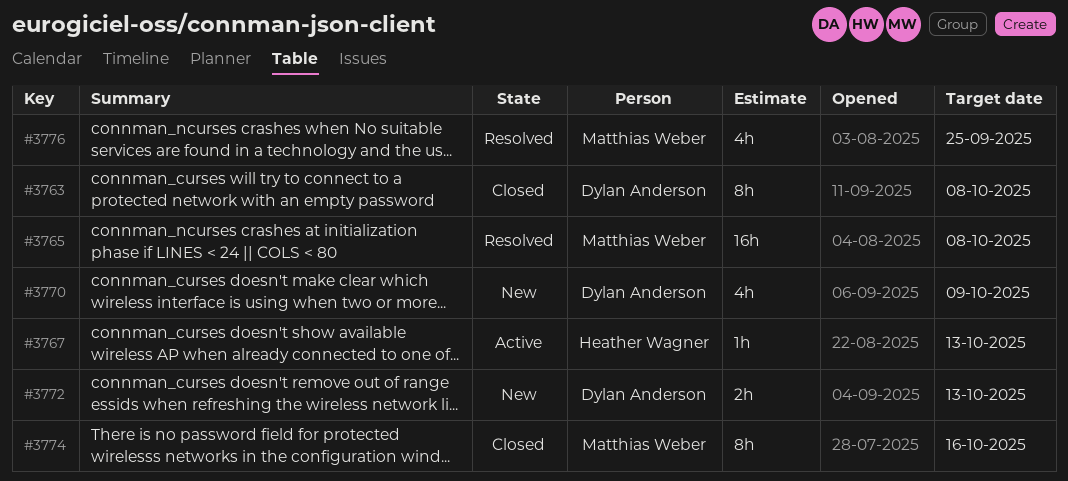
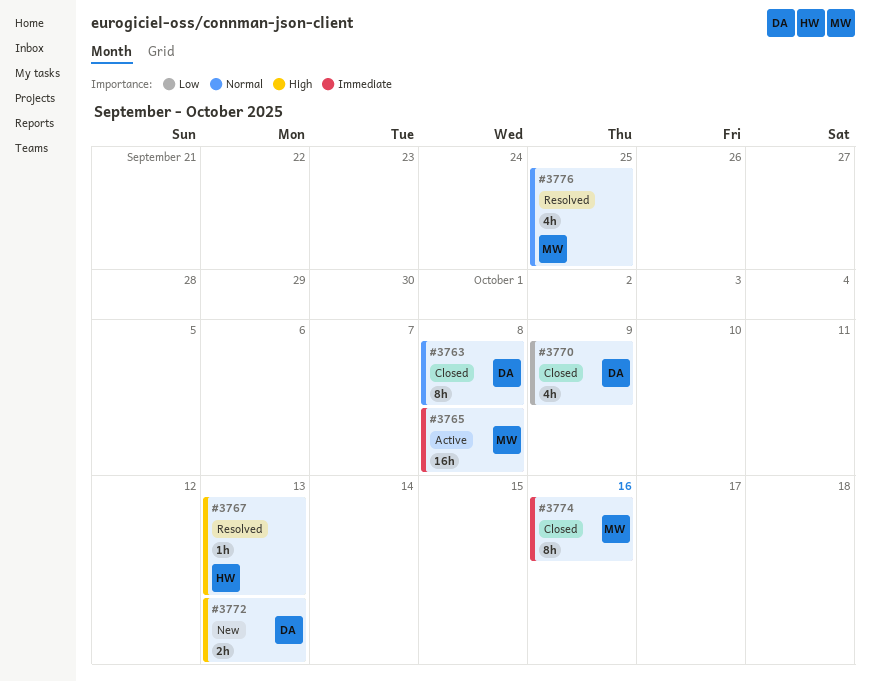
#3765, status: Resolved -> Active
#3767, status: Active -> Resolved
#3770, status: New -> Closed

